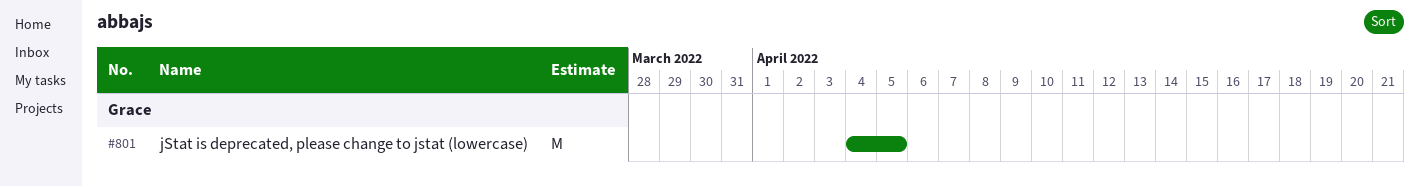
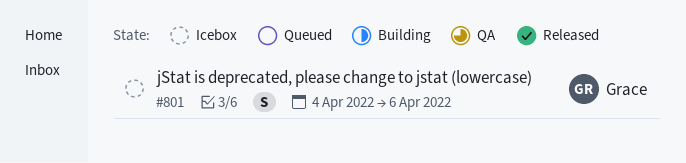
#801, estimate: M -> S
#801, due: Apr 5 -> Apr 6

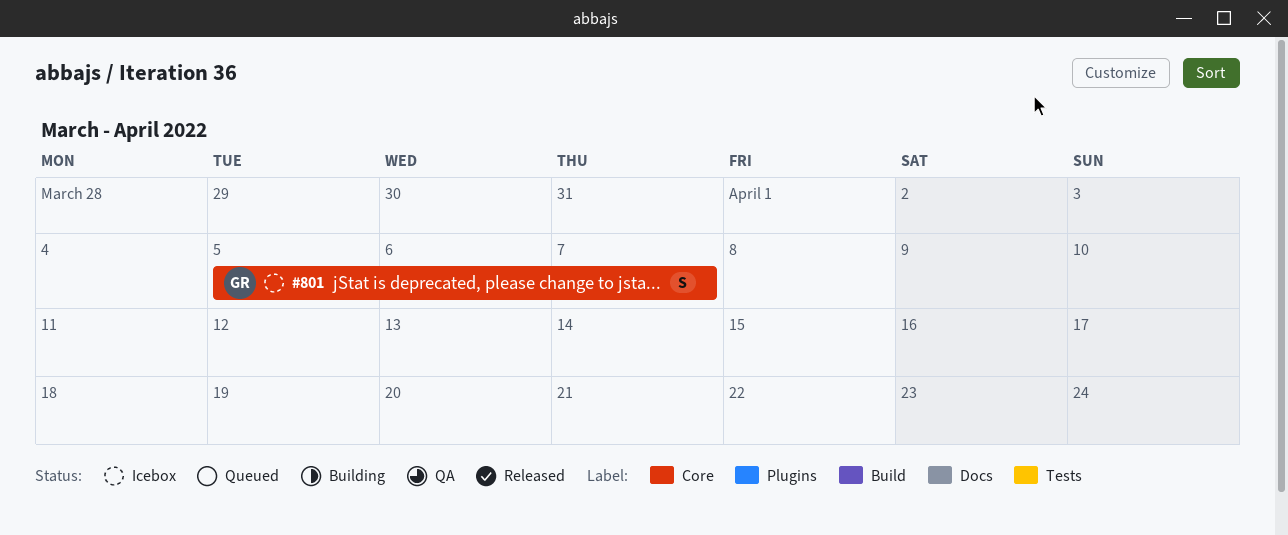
#801, start: Apr 4 -> Apr 5
#801, due: Apr 6 -> Apr 7

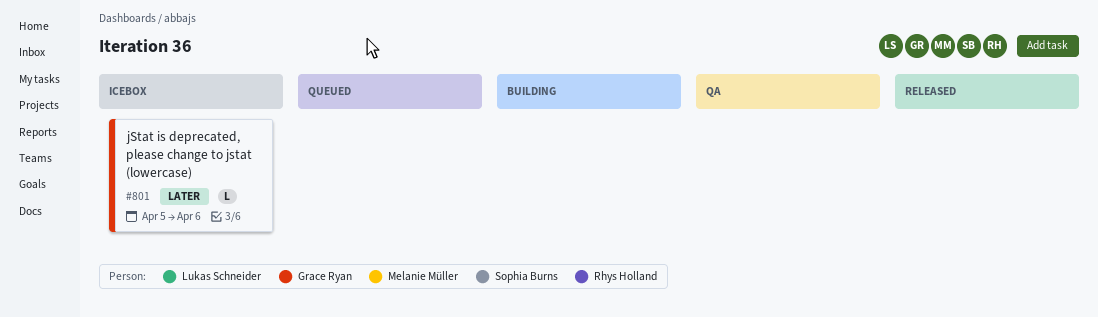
#801, estimate: S -> L
#801, due: Apr 7 -> Apr 6

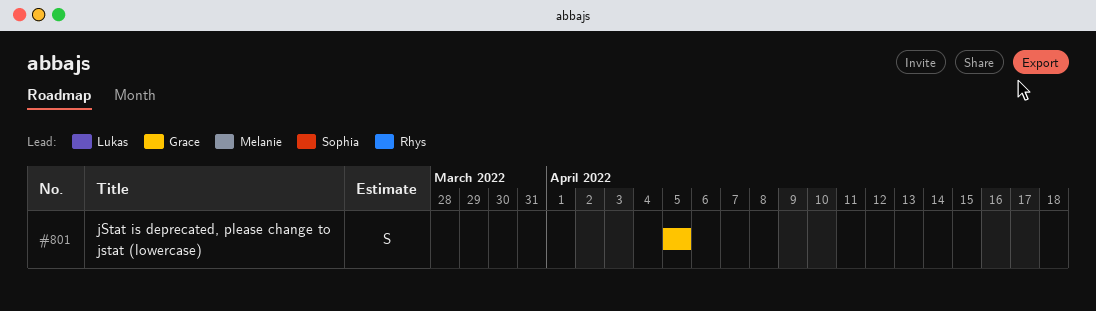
#801, estimate: L -> S
#801, due: Apr 6 -> Apr 5

